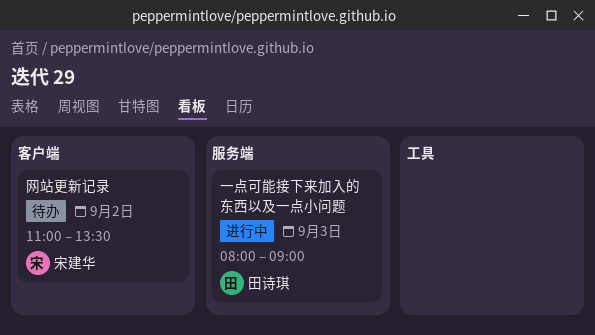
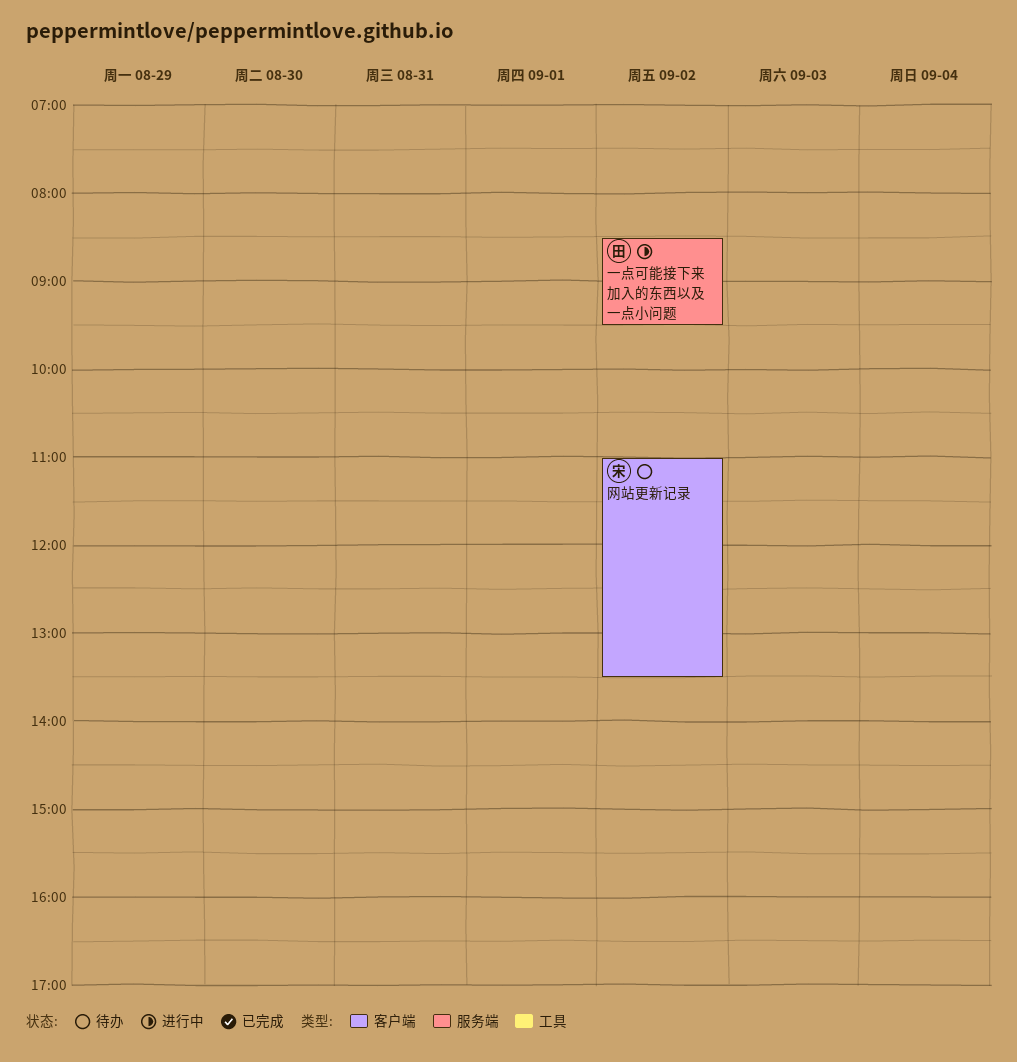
一点可能接下来加入的东西以及一点小问题, day: Sep 3 -> Sep 2
一点可能接下来加入的东西以及一点小问题, begins: 08:00 -> 08:30
一点可能接下来加入的东西以及一点小问题, ends: 09:00 -> 09:30

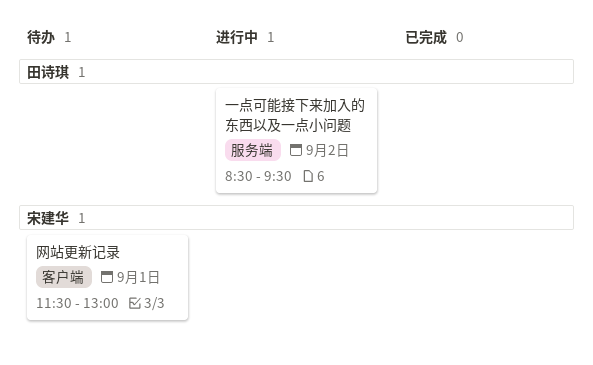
网站更新记录, day: Sep 2 -> Sep 1
网站更新记录, begins: 11:00 -> 11:30
网站更新记录, ends: 13:30 -> 13:00

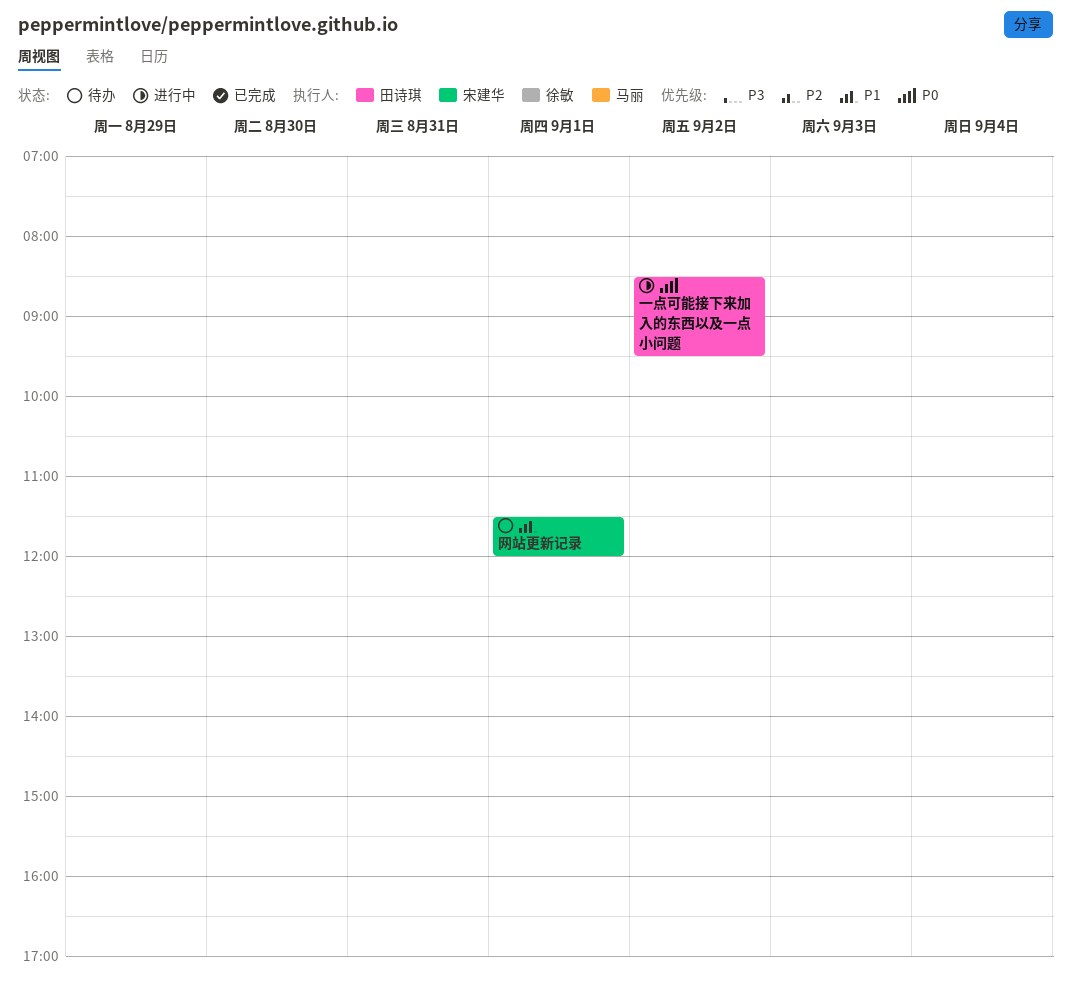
网站更新记录, ends: 13:00 -> 12:00

